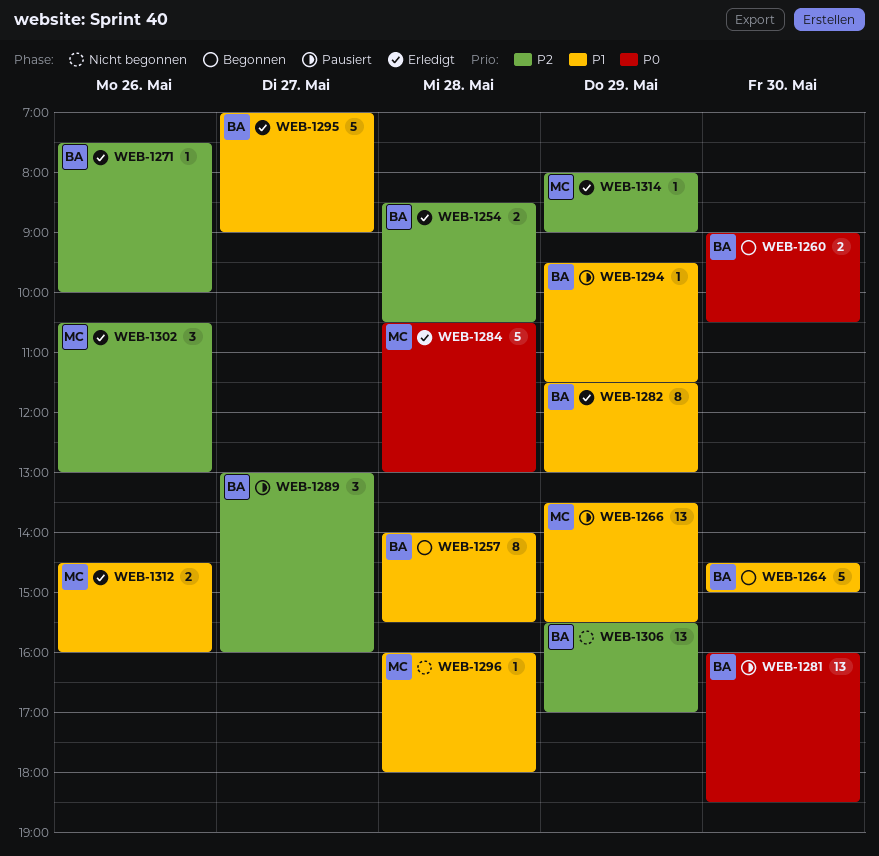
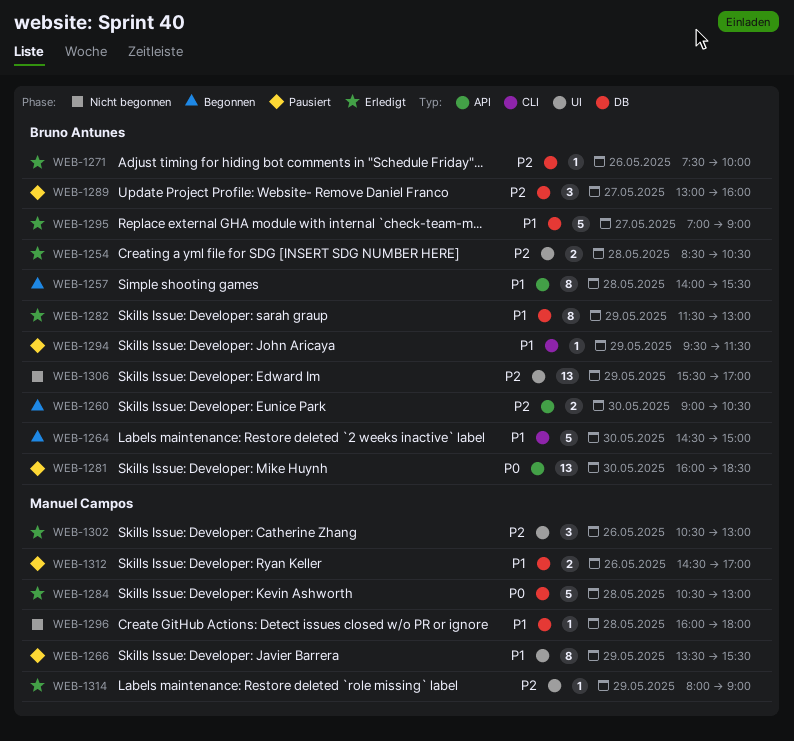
WEB-1260, priority: P0 -> P2
WEB-1266, estimate: 13 -> 8
WEB-1312, status: Erledigt -> Pausiert
WEB-1312, ends: 16:00 -> 17:00

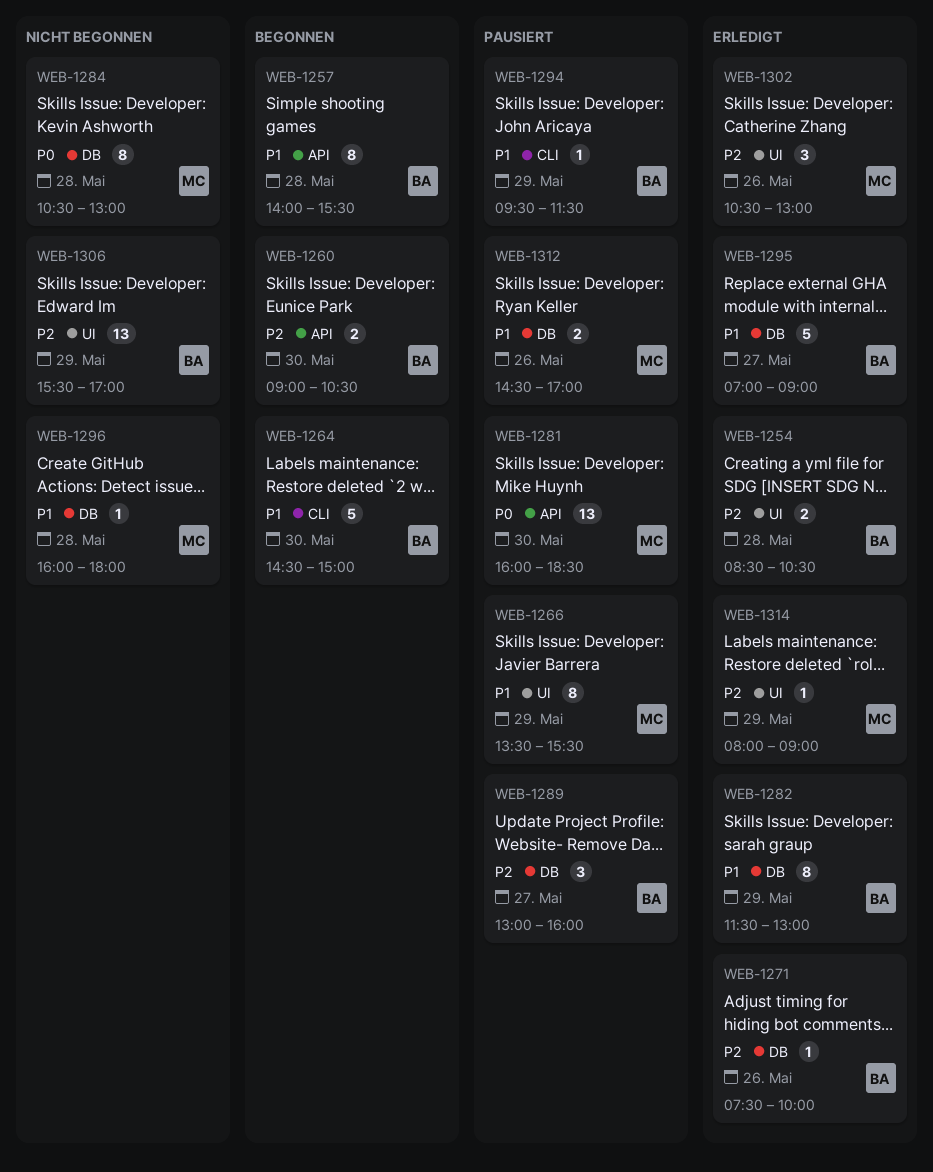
WEB-1281, owner: Bruno Antunes -> Manuel Campos
WEB-1284, status: Erledigt -> Nicht begonnen
WEB-1284, estimate: 5 -> 8

